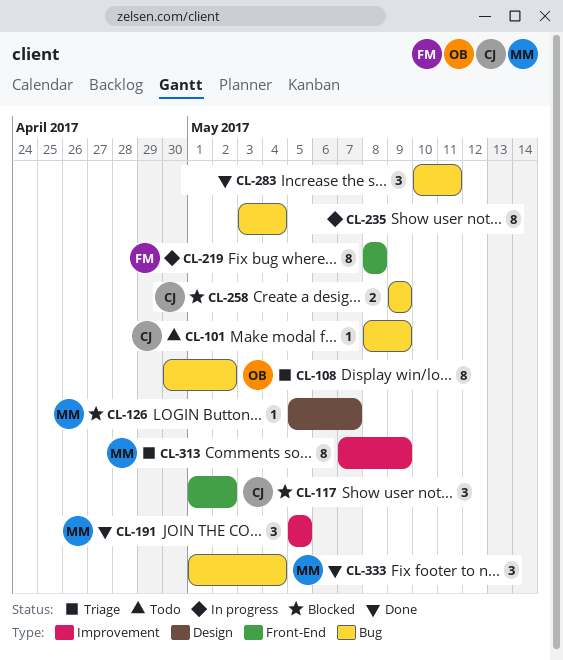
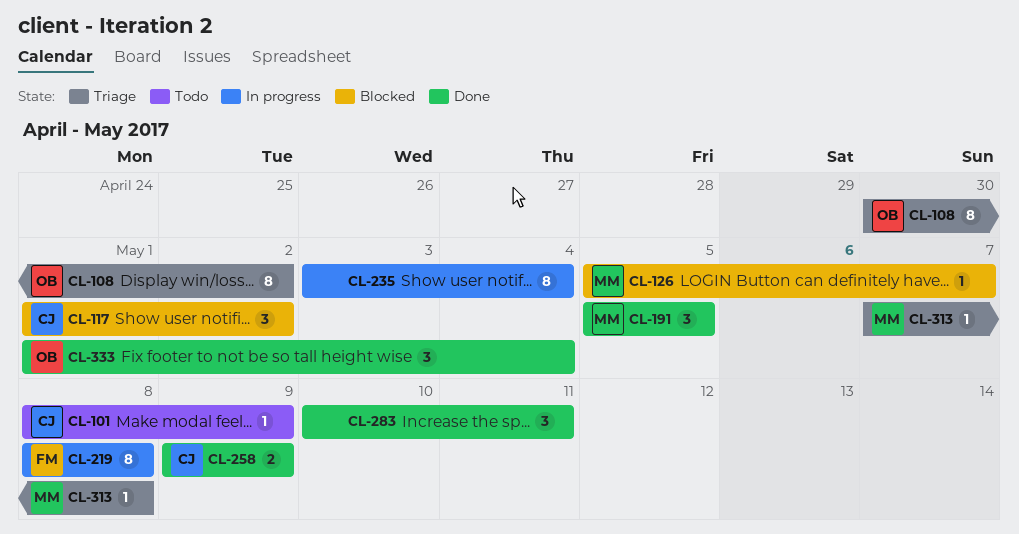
CL-258, status: Blocked -> Done
CL-313, estimate: 8 -> 1
CL-313, due: May 9 -> May 8
CL-333, owner: MM -> OB

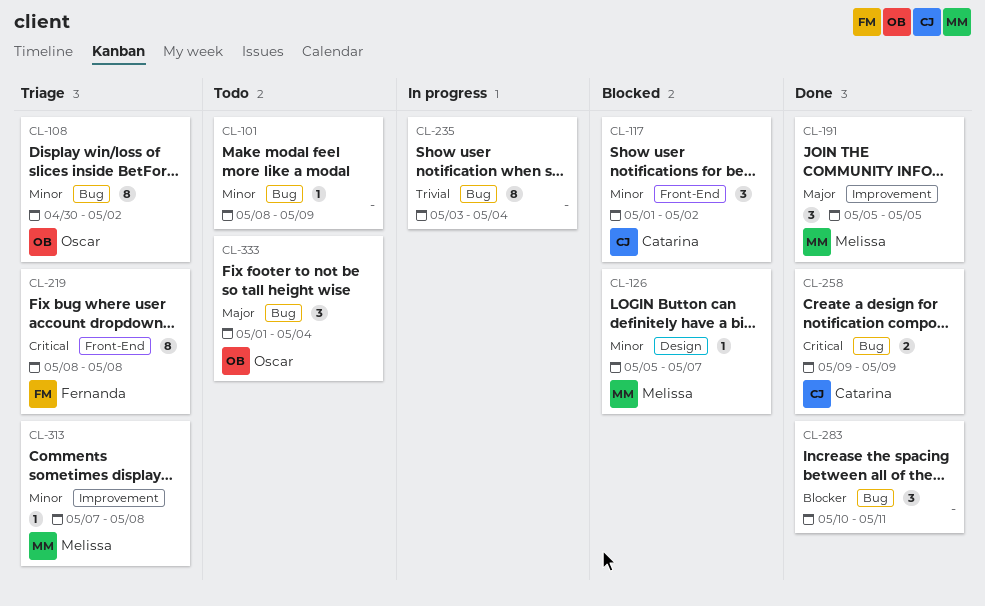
CL-101, owner: Catarina -> none
CL-219, status: In progress -> Triage
CL-333, status: Done -> Todo

